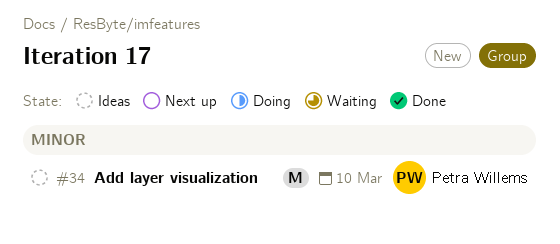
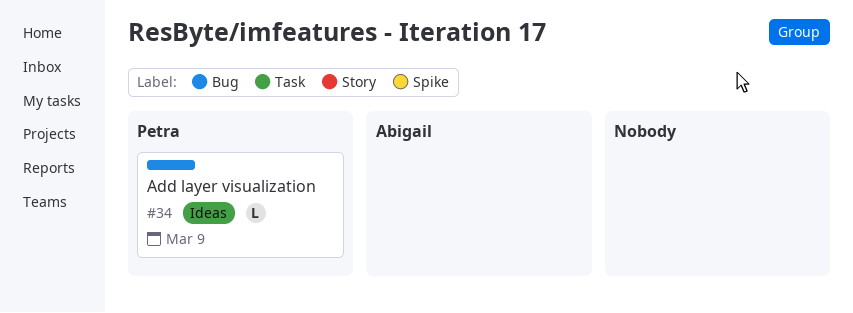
#34, estimate: M -> L
#34, due: Mar 10 -> Mar 9

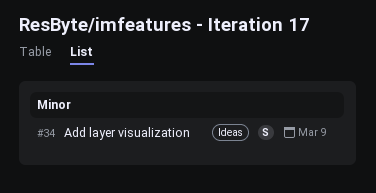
#34, estimate: L -> S

